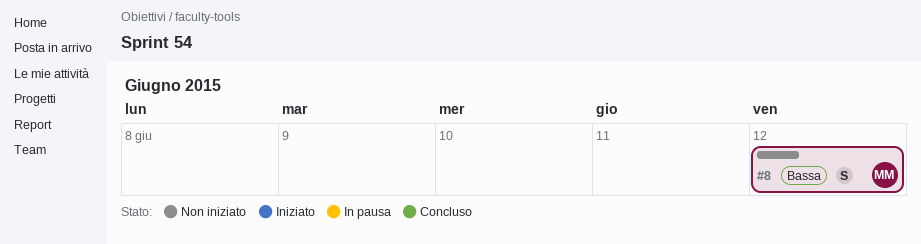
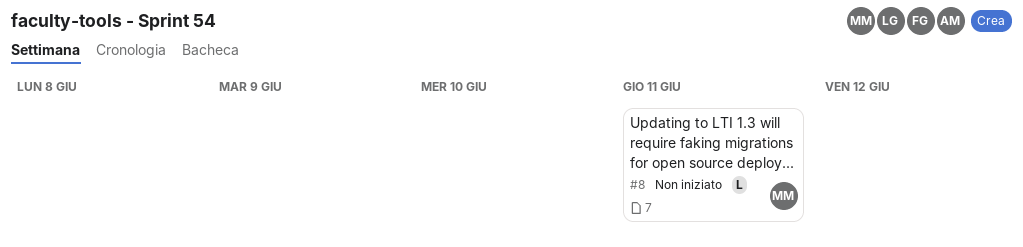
#8, estimate: S -> L
#8, due: Jun 12 -> Jun 11

